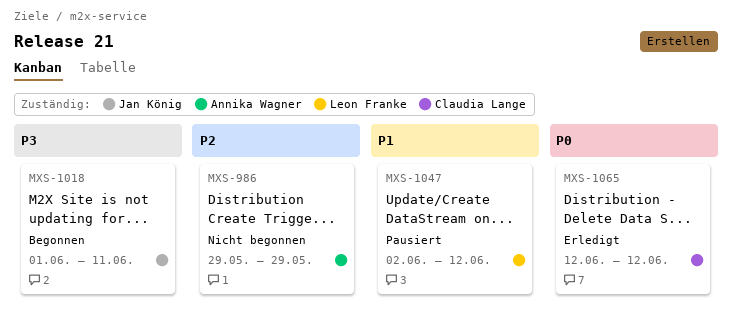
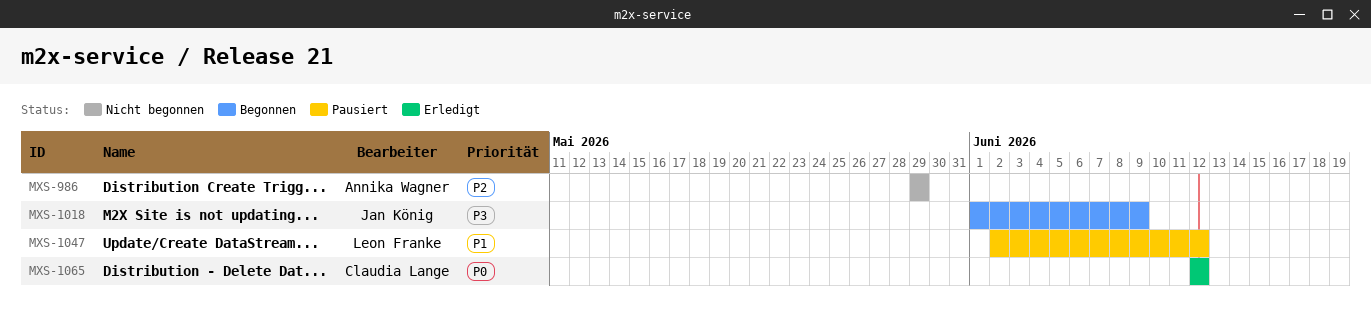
MXS-1018, due: Jun 11 -> Jun 9

